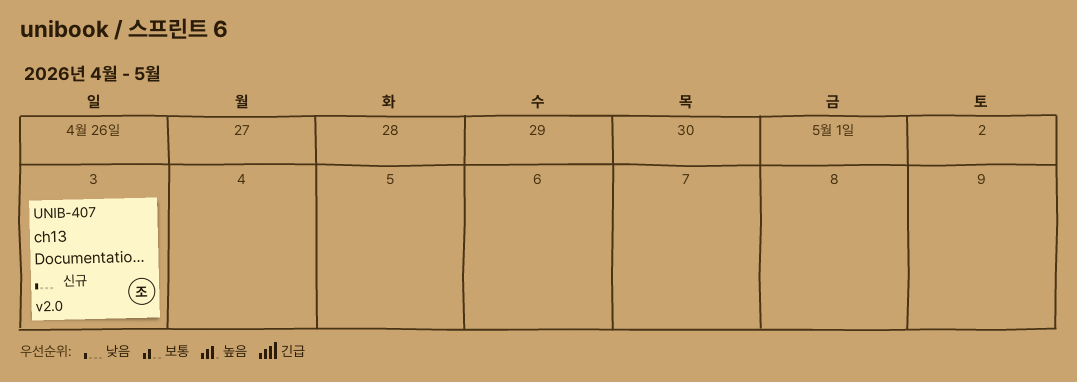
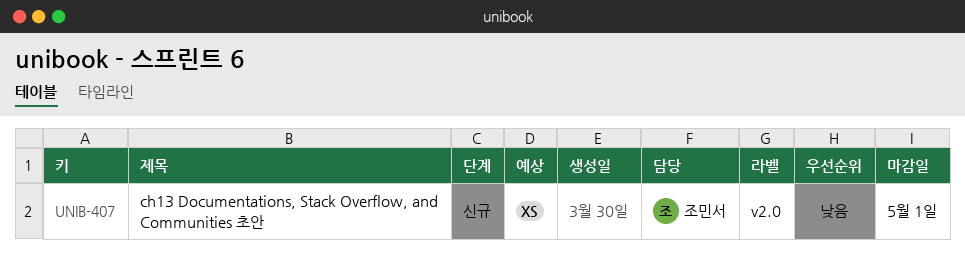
UNIB-407, due: May 3 -> May 1

